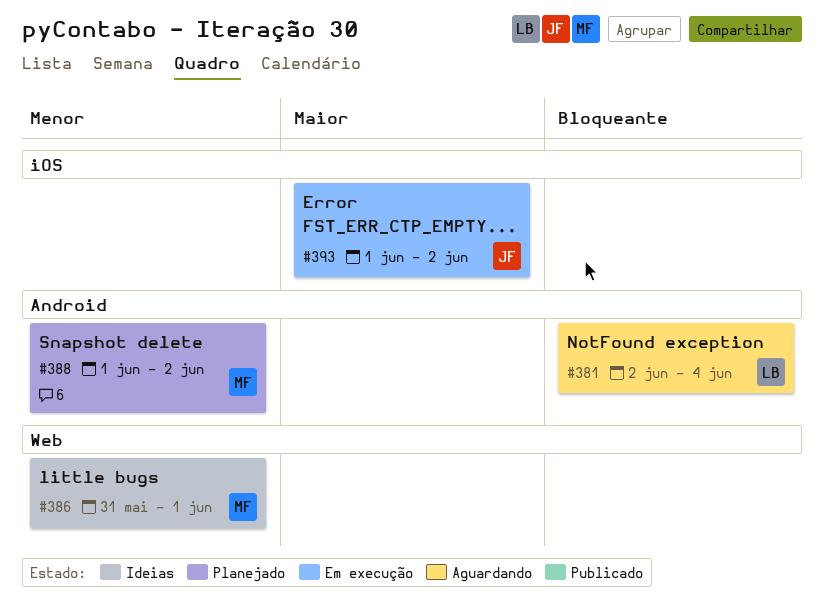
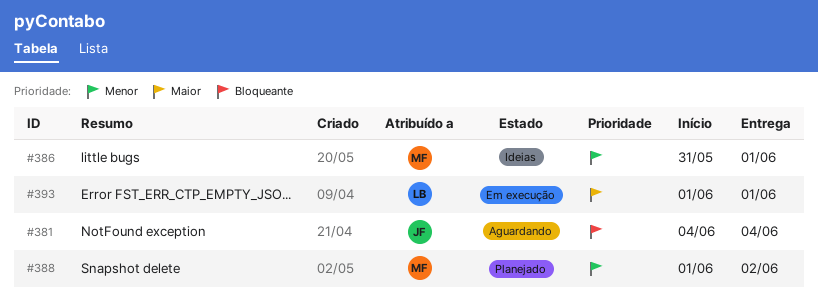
#381, owner: LB -> JF
#381, start: Jun 2 -> Jun 4
#393, owner: JF -> LB
#393, due: Jun 2 -> Jun 1

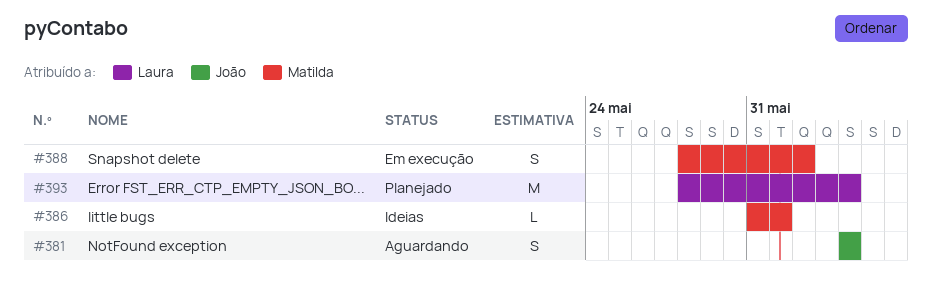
#388, status: Planejado -> Em execução
#388, start: Jun 1 -> May 28
#393, status: Em execução -> Planejado
#393, start: Jun 1 -> May 28
#393, due: Jun 1 -> Jun 4

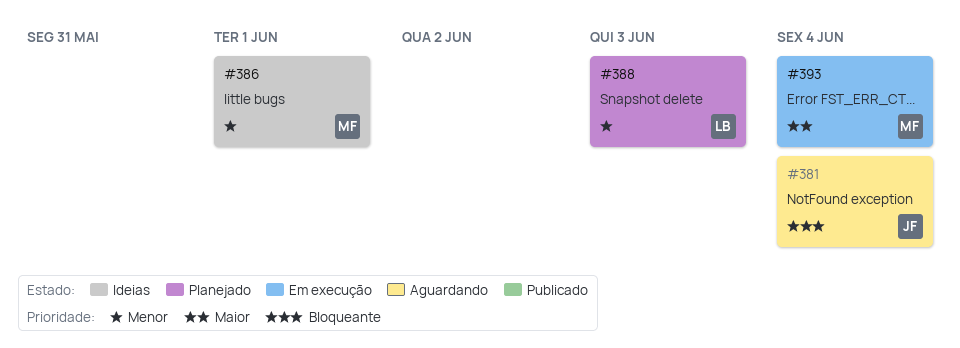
#388, status: Em execução -> Planejado
#388, owner: Matilda -> Laura
#388, due: Jun 2 -> Jun 3
#393, status: Planejado -> Em execução
#393, owner: Laura -> Matilda

